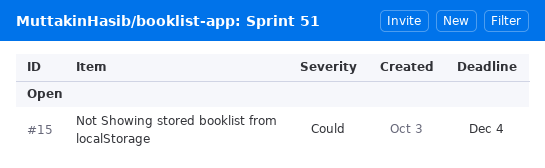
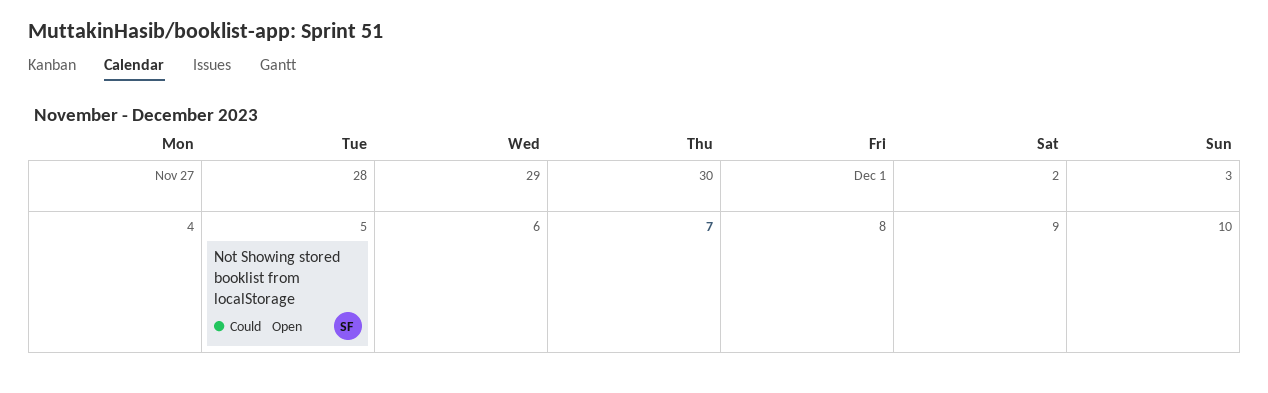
Not Showing stored booklist from localStorage, due: Dec 4 -> Dec 5

